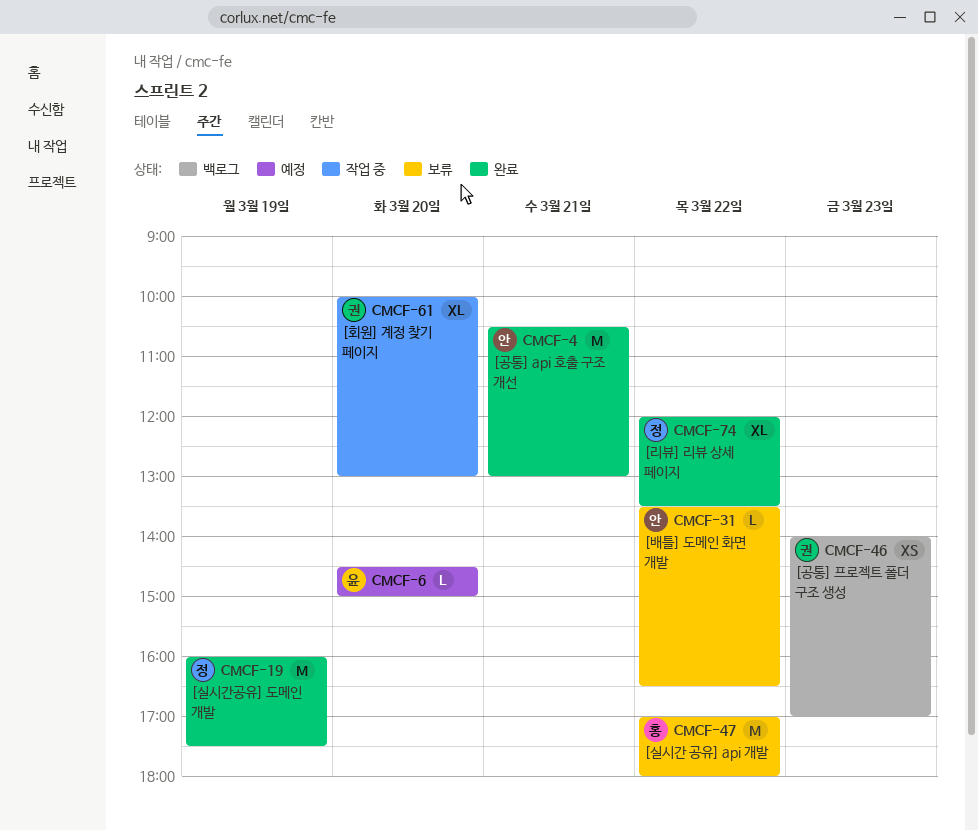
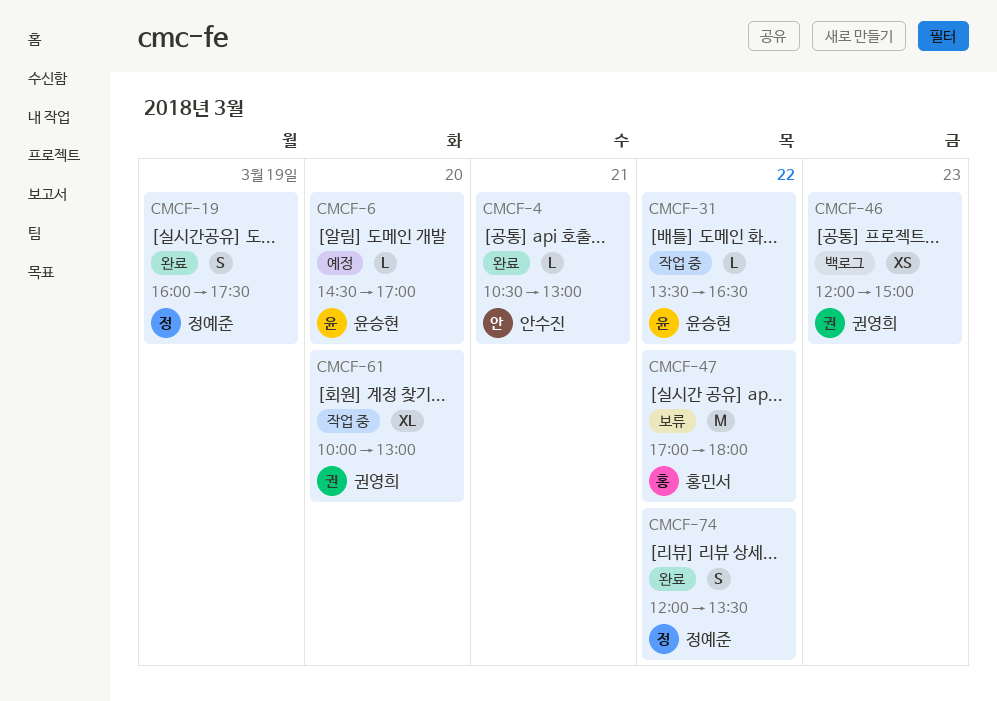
CMCF-4, estimate: M -> L
CMCF-6, ends: 15:00 -> 17:00
CMCF-19, estimate: M -> S
CMCF-31, status: 보류 -> 작업 중
CMCF-31, owner: 안수진 -> 윤승현
CMCF-46, begins: 14:00 -> 12:00
CMCF-46, ends: 17:00 -> 15:00
CMCF-74, estimate: XL -> S

